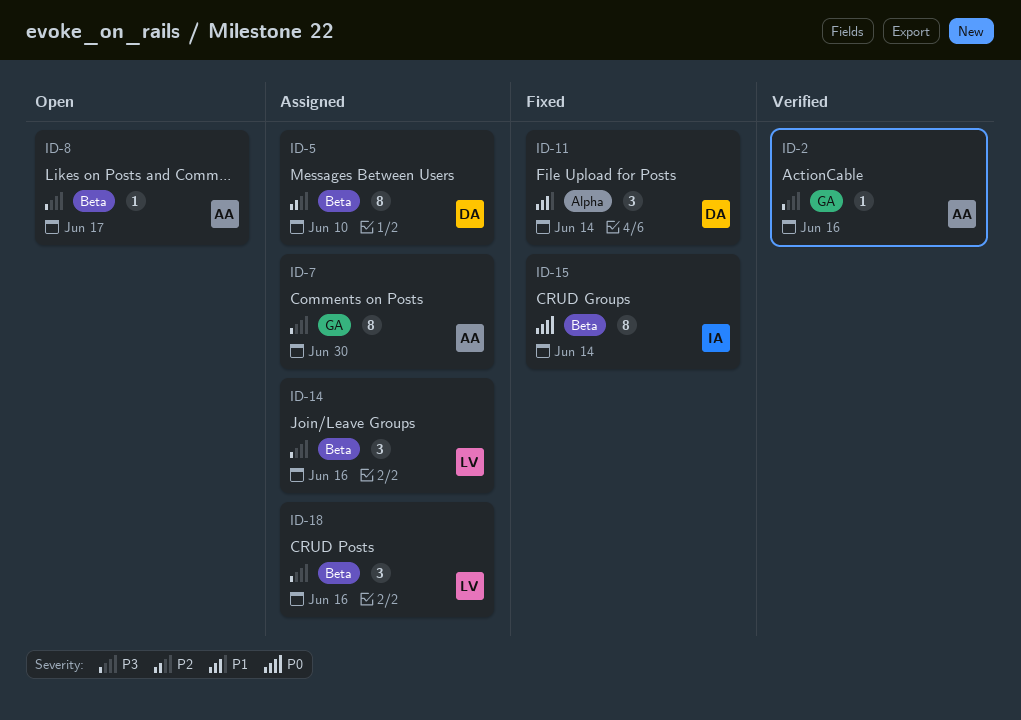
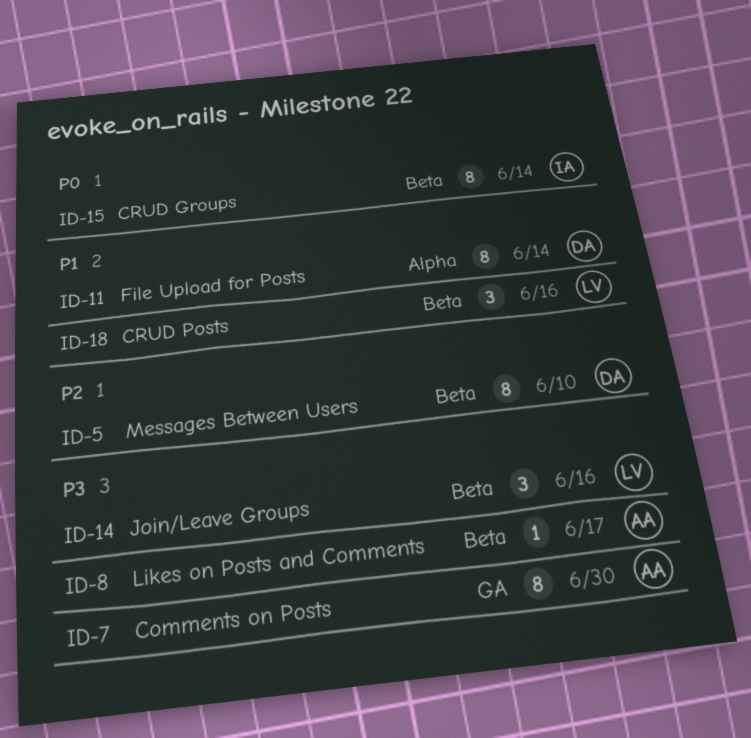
ID-2: present -> none
ID-11, estimate: 3 -> 8
ID-18, priority: P3 -> P1

